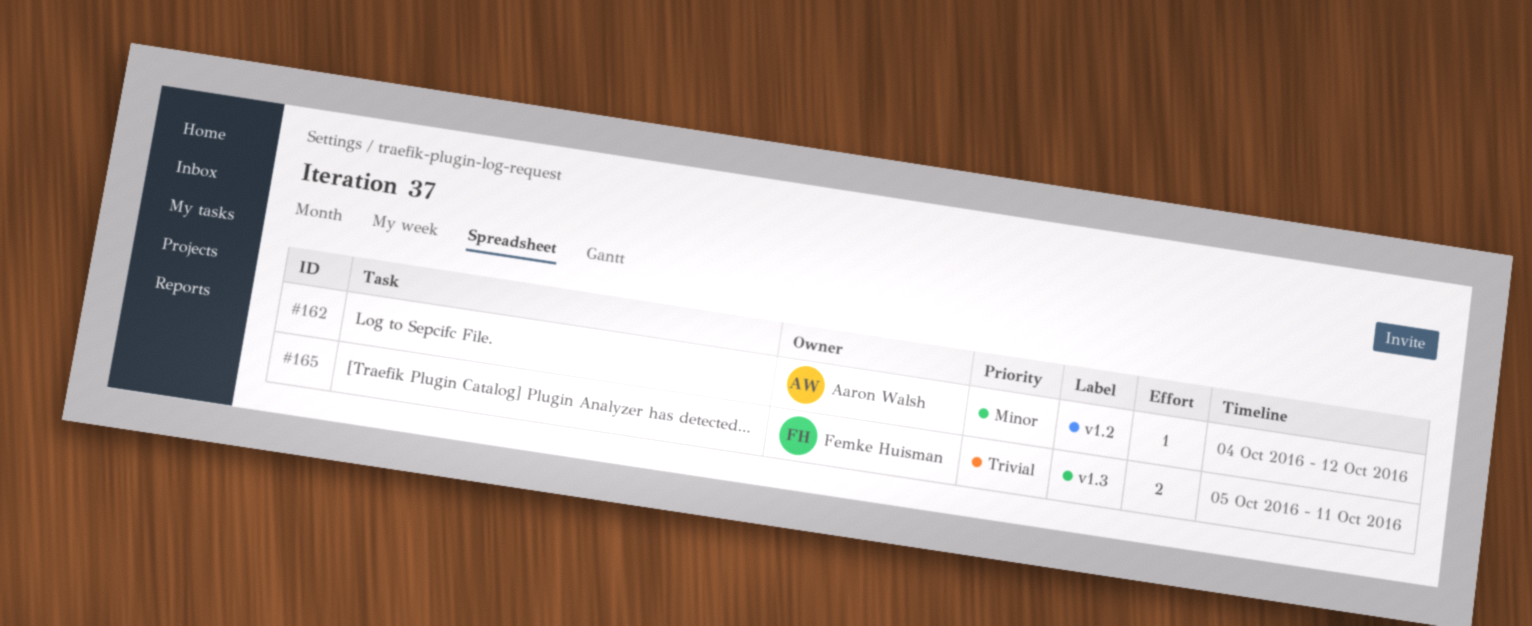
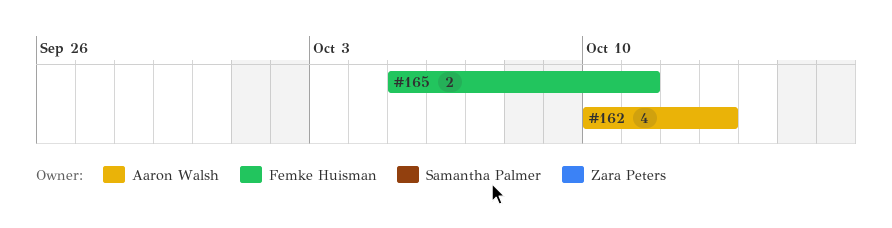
#162, estimate: 1 -> 4
#162, start: Oct 4 -> Oct 10
#162, due: Oct 12 -> Oct 13

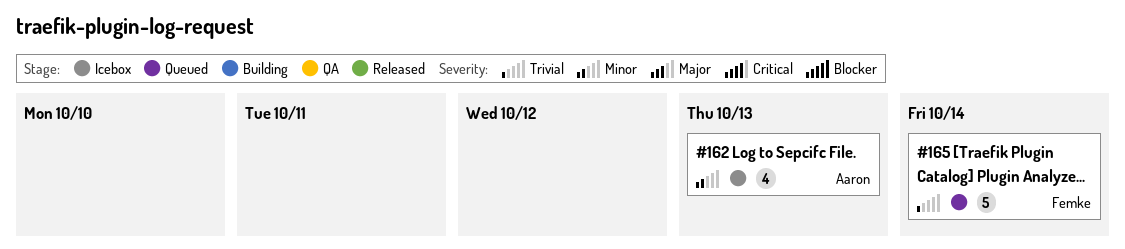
#165, estimate: 2 -> 5
#165, due: Oct 11 -> Oct 14

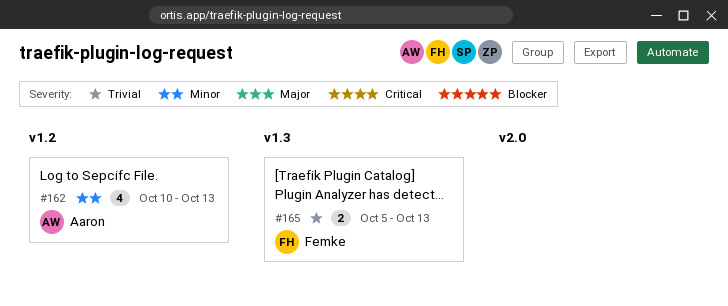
#165, estimate: 5 -> 2
#165, due: Oct 14 -> Oct 13

